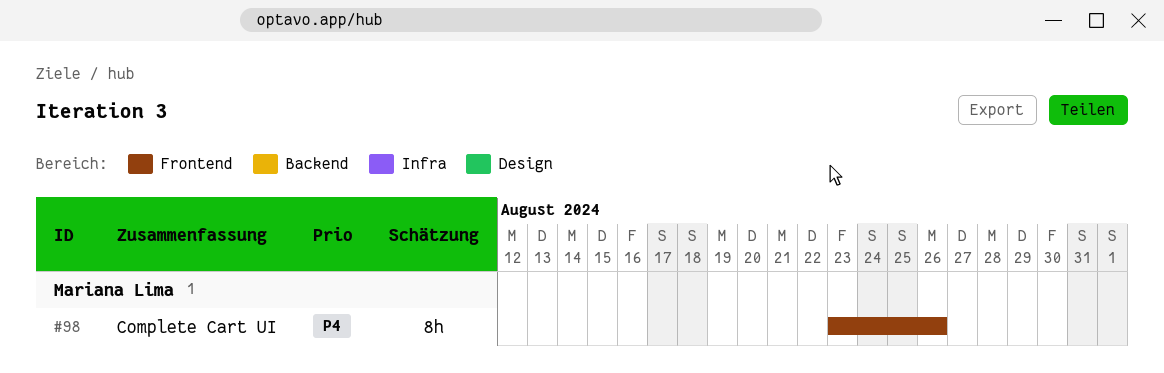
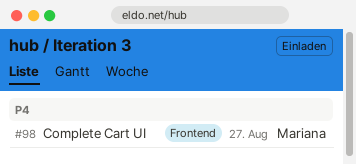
#98, due: Aug 26 -> Aug 27

